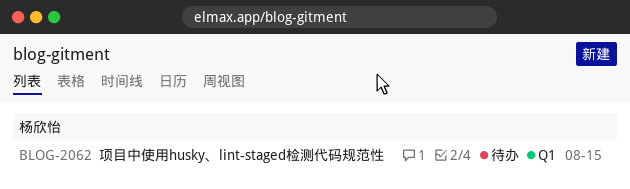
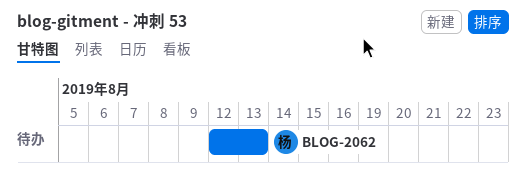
BLOG-2062, due: Aug 15 -> Aug 13

